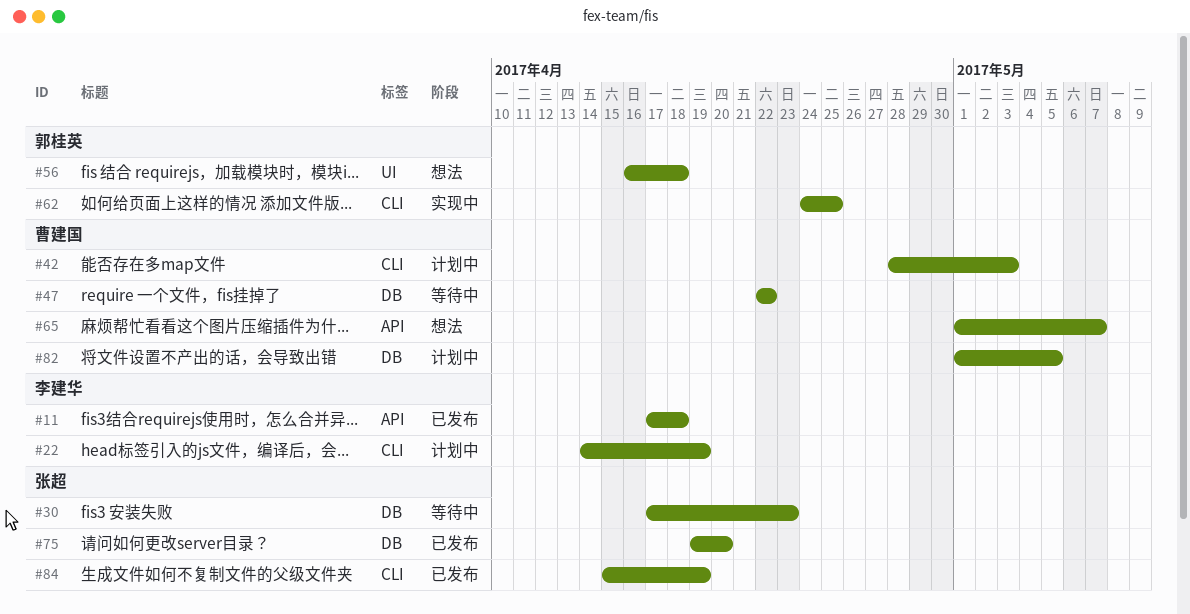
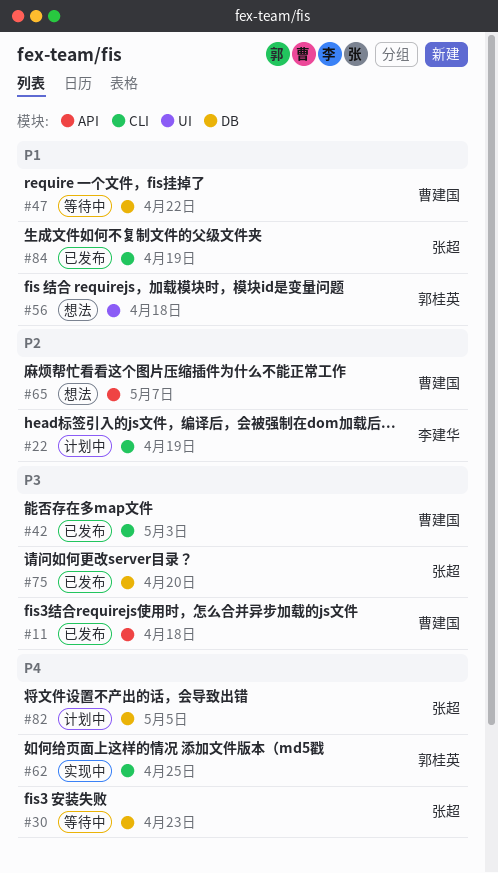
#11, owner: 李建华 -> 曹建国
#42, status: 计划中 -> 已发布
#82, owner: 曹建国 -> 张超

